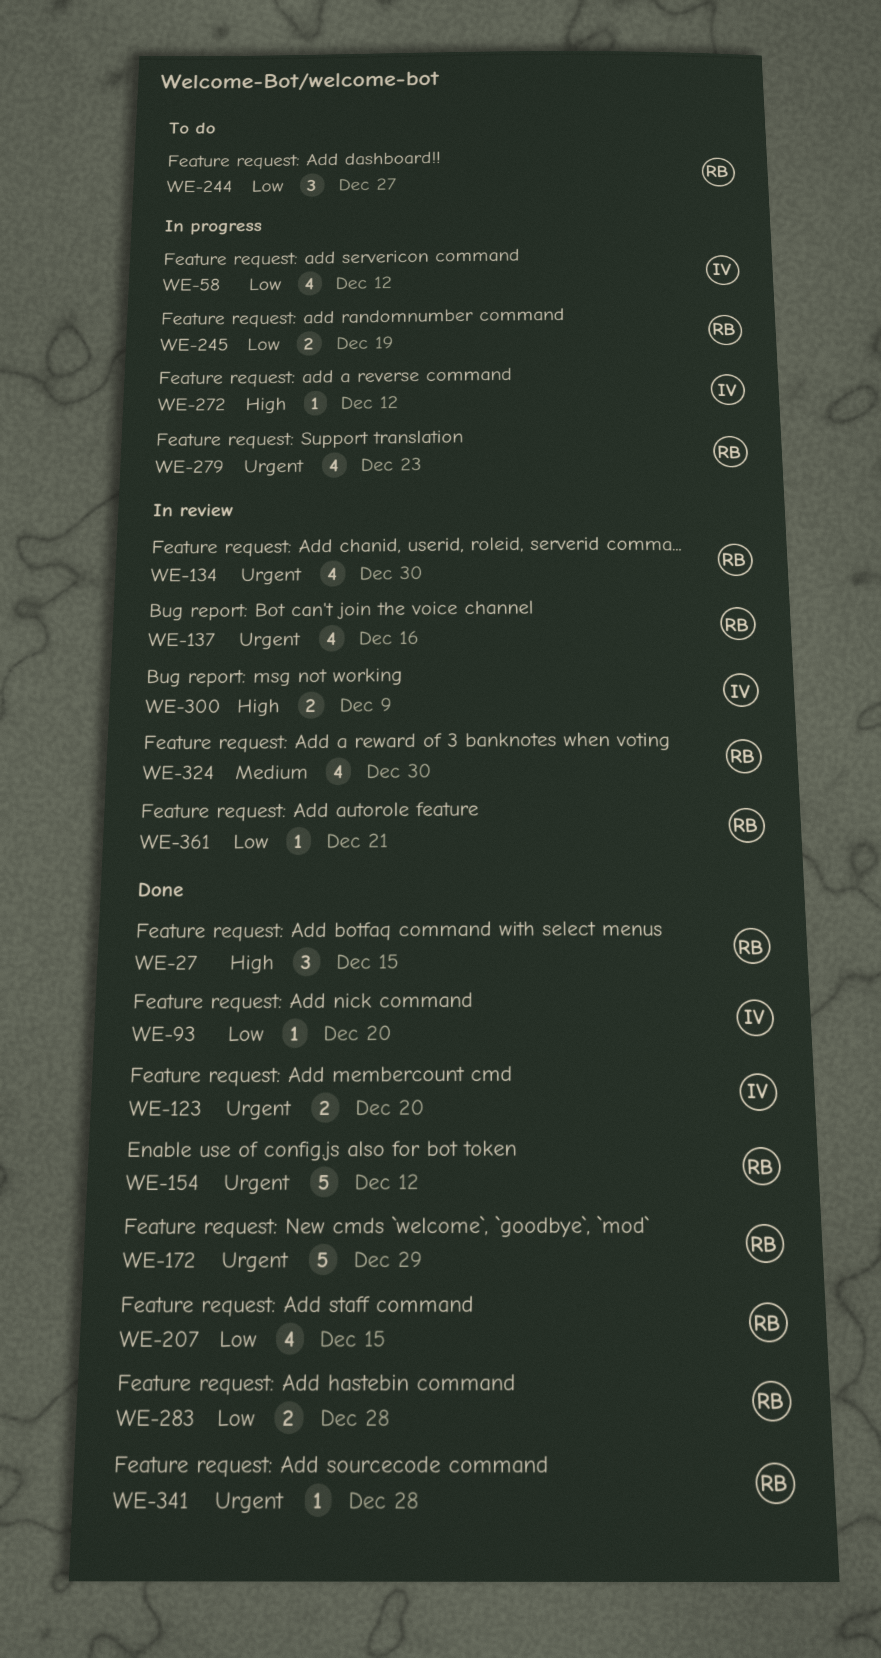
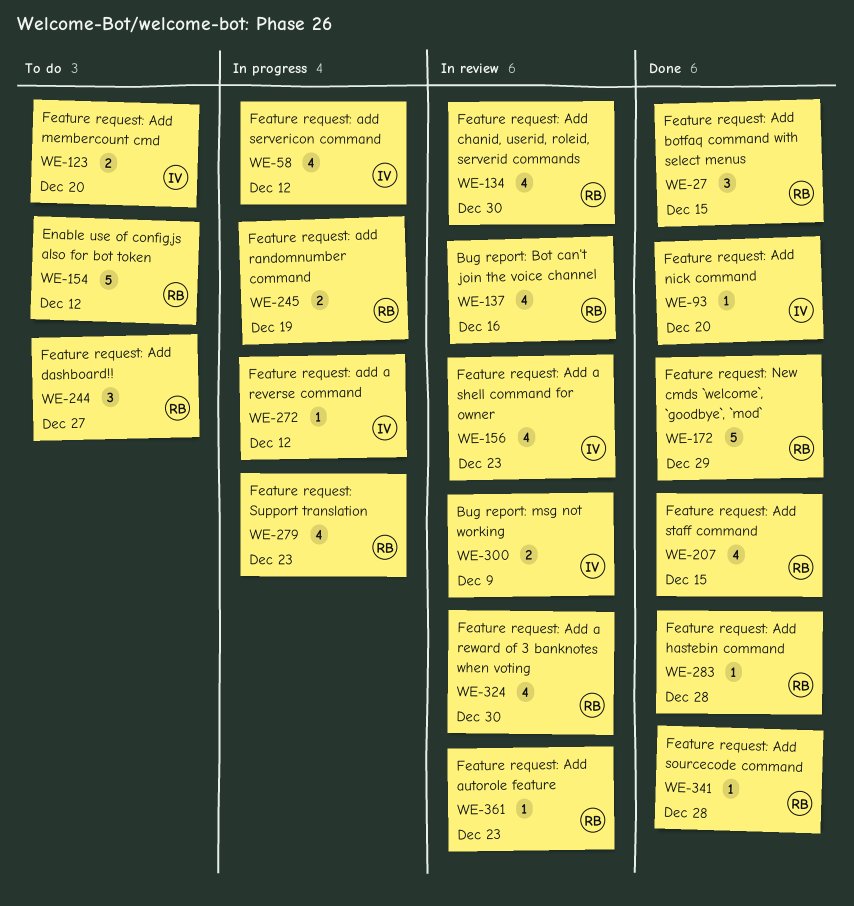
WE-123, status: Done -> To do
WE-154, status: Done -> To do
WE-156: none -> present
WE-283, estimate: 2 -> 1
WE-361, due: Dec 21 -> Dec 23

